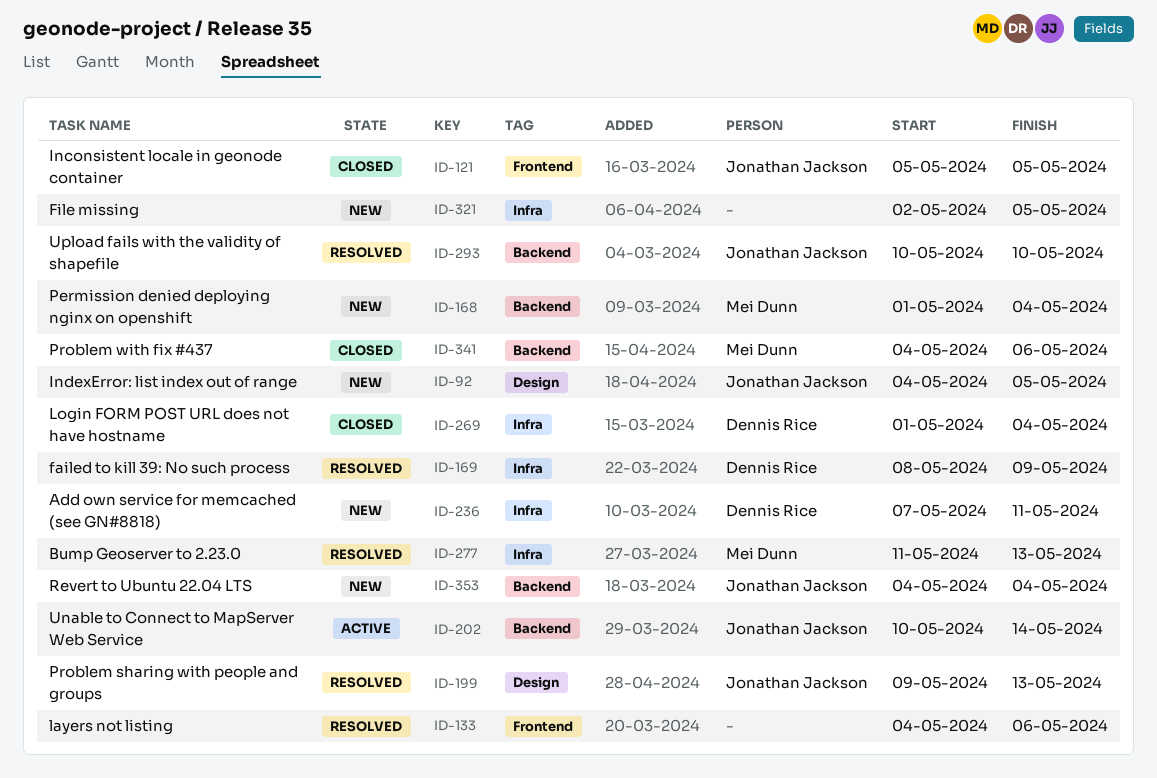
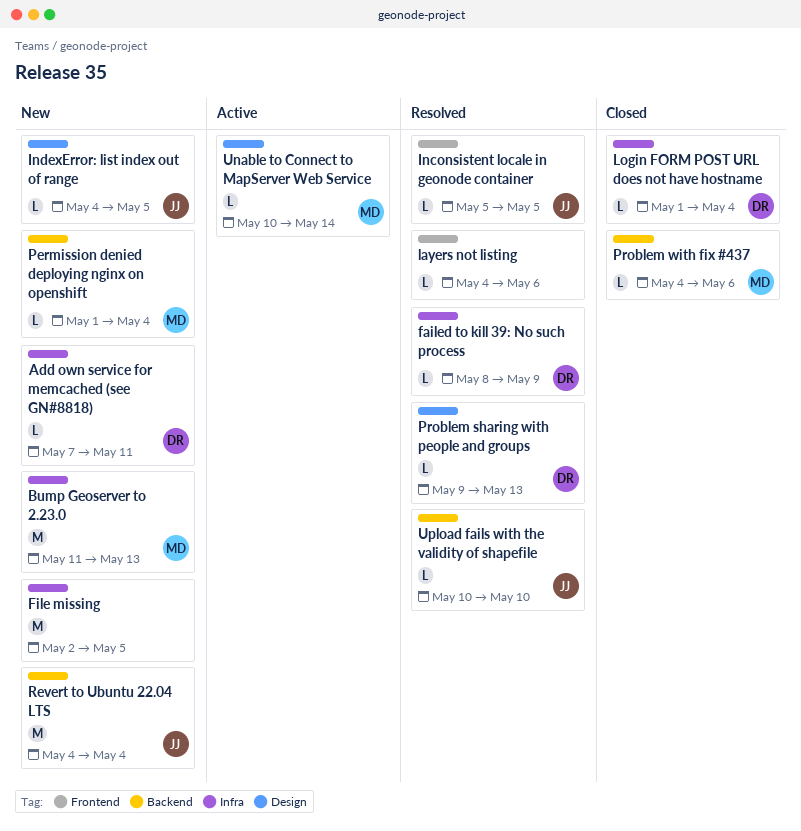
Bump Geoserver to 2.23.0, status: Resolved -> New
Inconsistent locale in geonode container, status: Closed -> Resolved
Problem sharing with people and groups, owner: Jonathan Jackson -> Dennis Rice
Unable to Connect to MapServer Web Service, owner: Jonathan Jackson -> Mei Dunn
Unable to Connect to MapServer Web Service, label: Backend -> Design

